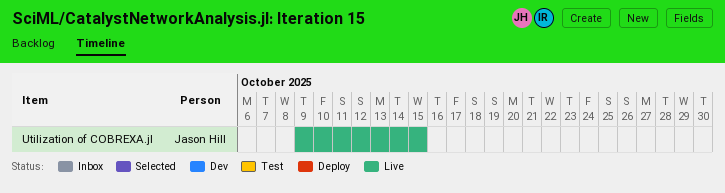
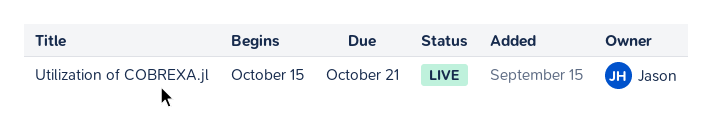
Utilization of COBREXA.jl, start: Oct 9 -> Oct 15
Utilization of COBREXA.jl, due: Oct 15 -> Oct 21

